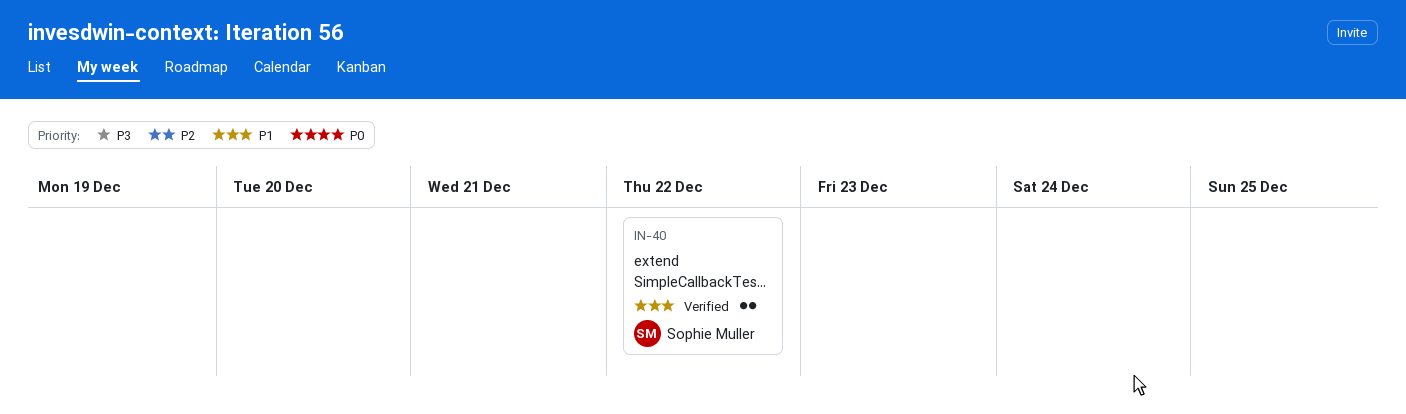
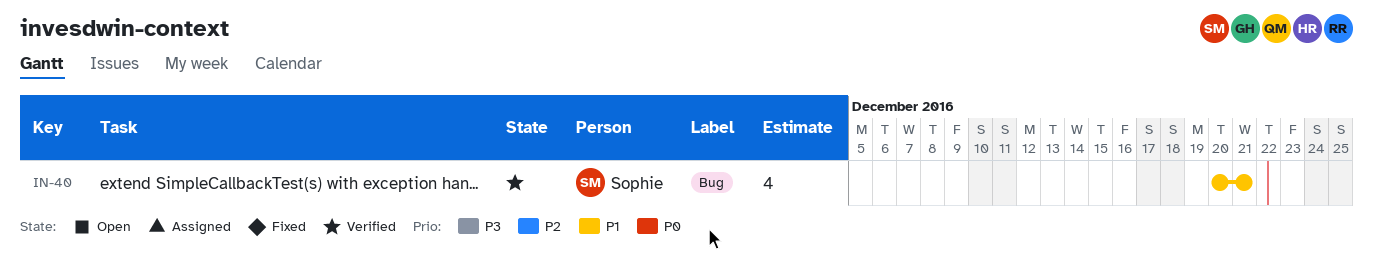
IN-40, estimate: 2 -> 4
IN-40, due: Dec 22 -> Dec 21

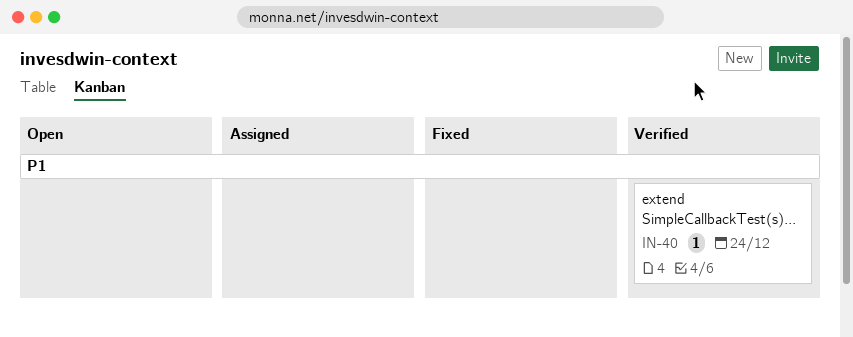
IN-40, estimate: 4 -> 1
IN-40, due: Dec 21 -> Dec 24

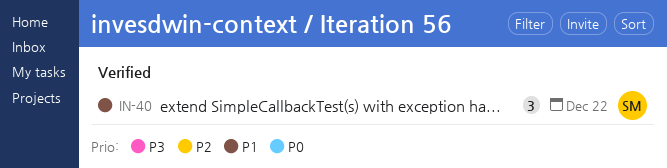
IN-40, estimate: 1 -> 3
IN-40, due: Dec 24 -> Dec 22

